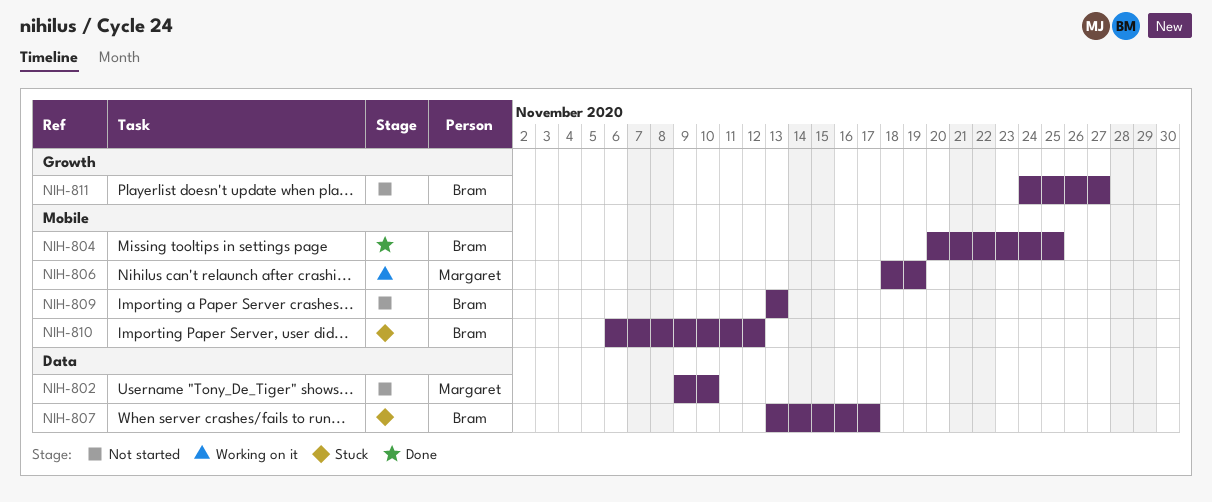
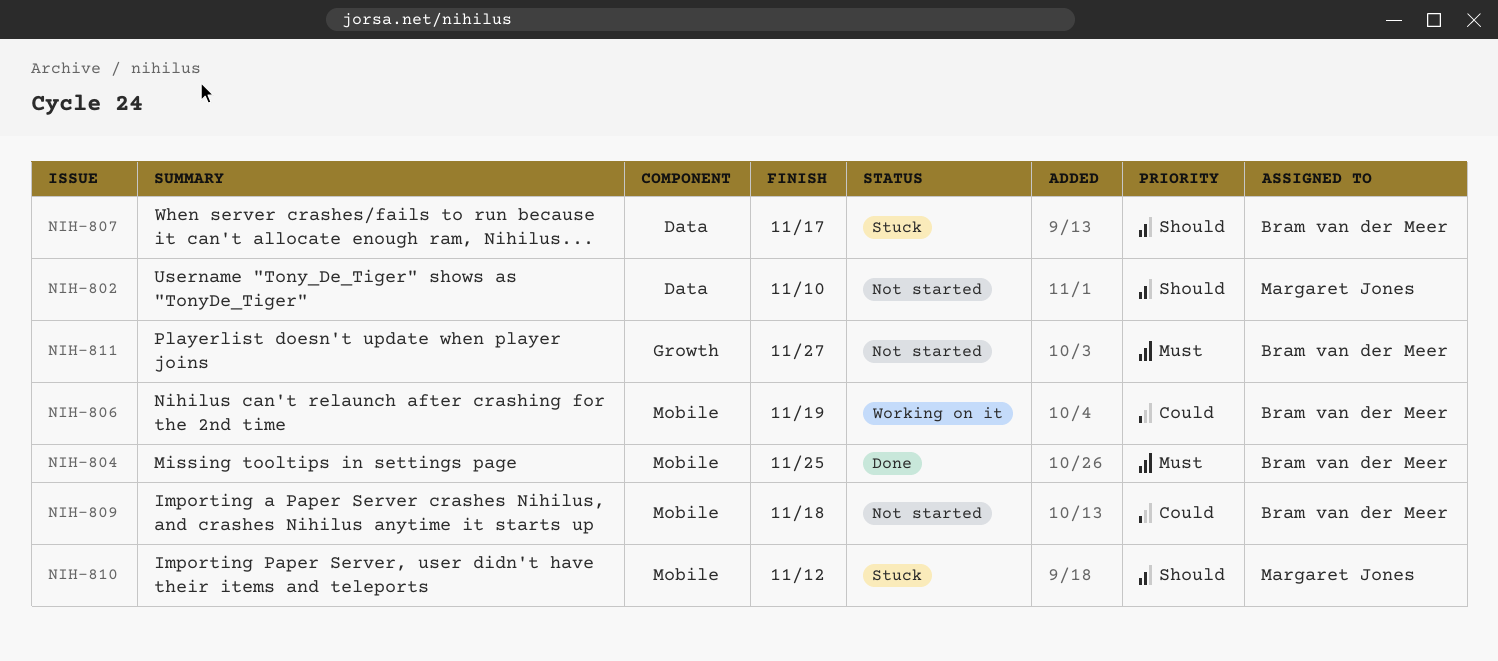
NIH-806, owner: Margaret Jones -> Bram van der Meer
NIH-809, due: Nov 13 -> Nov 18
NIH-810, owner: Bram van der Meer -> Margaret Jones

